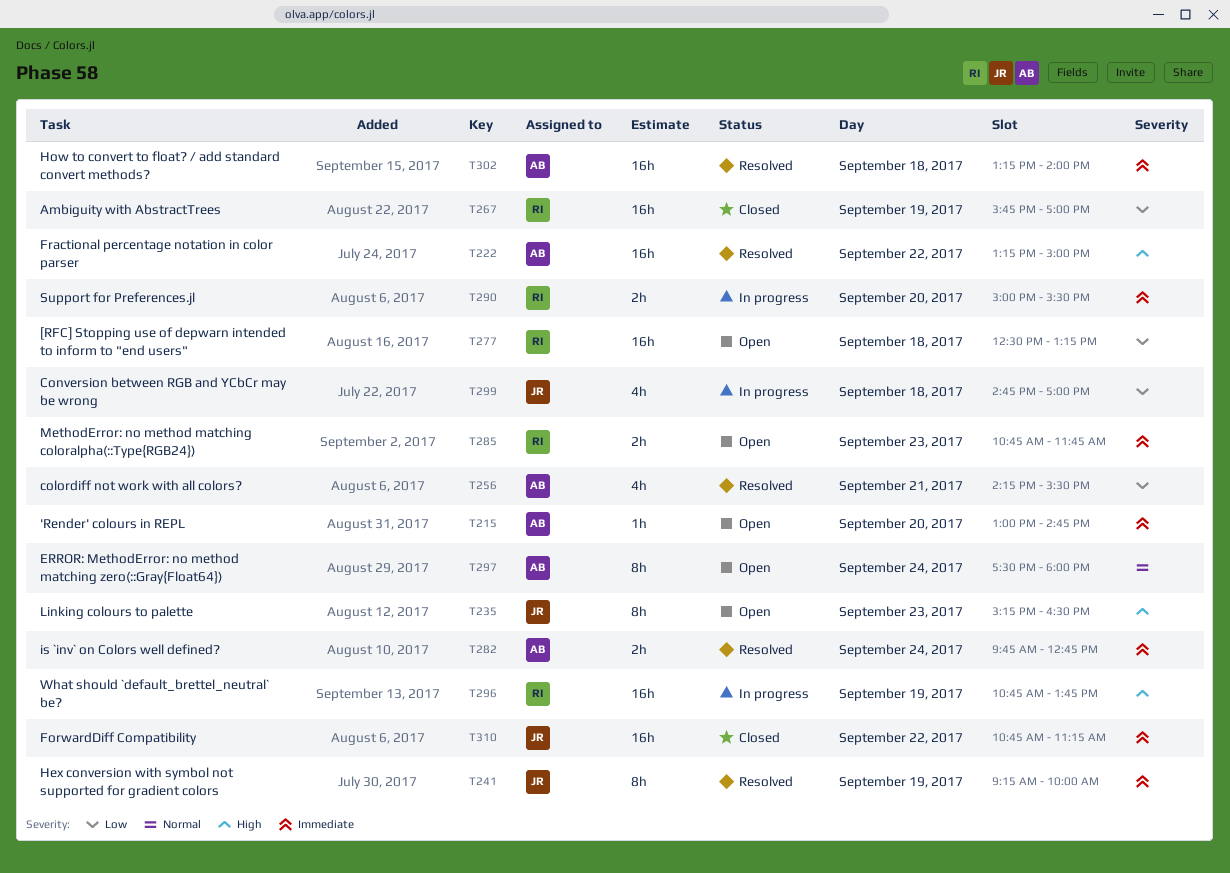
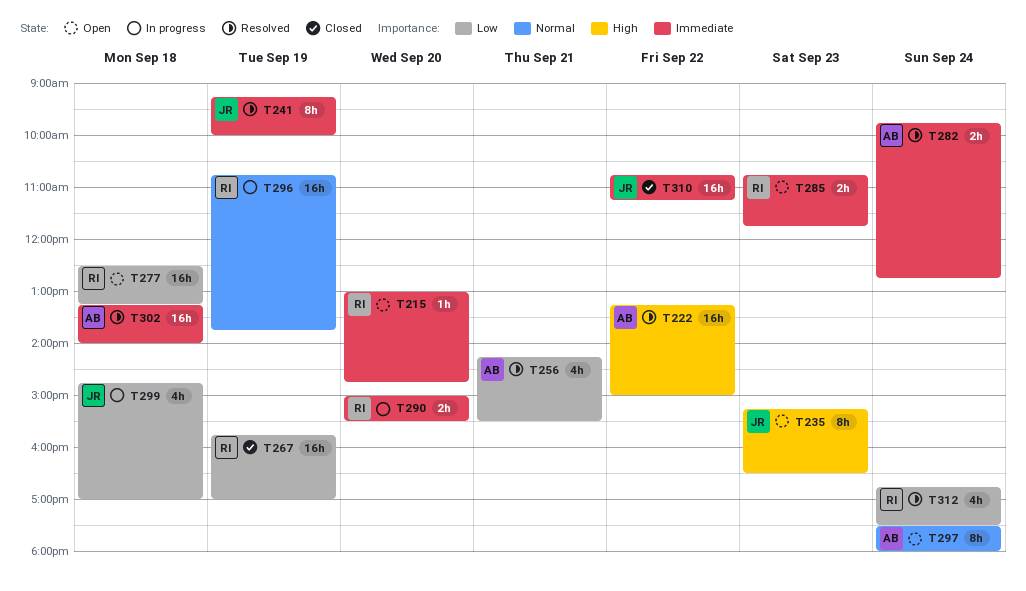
T215, owner: AB -> RI
T296, priority: High -> Normal
T312: none -> present

